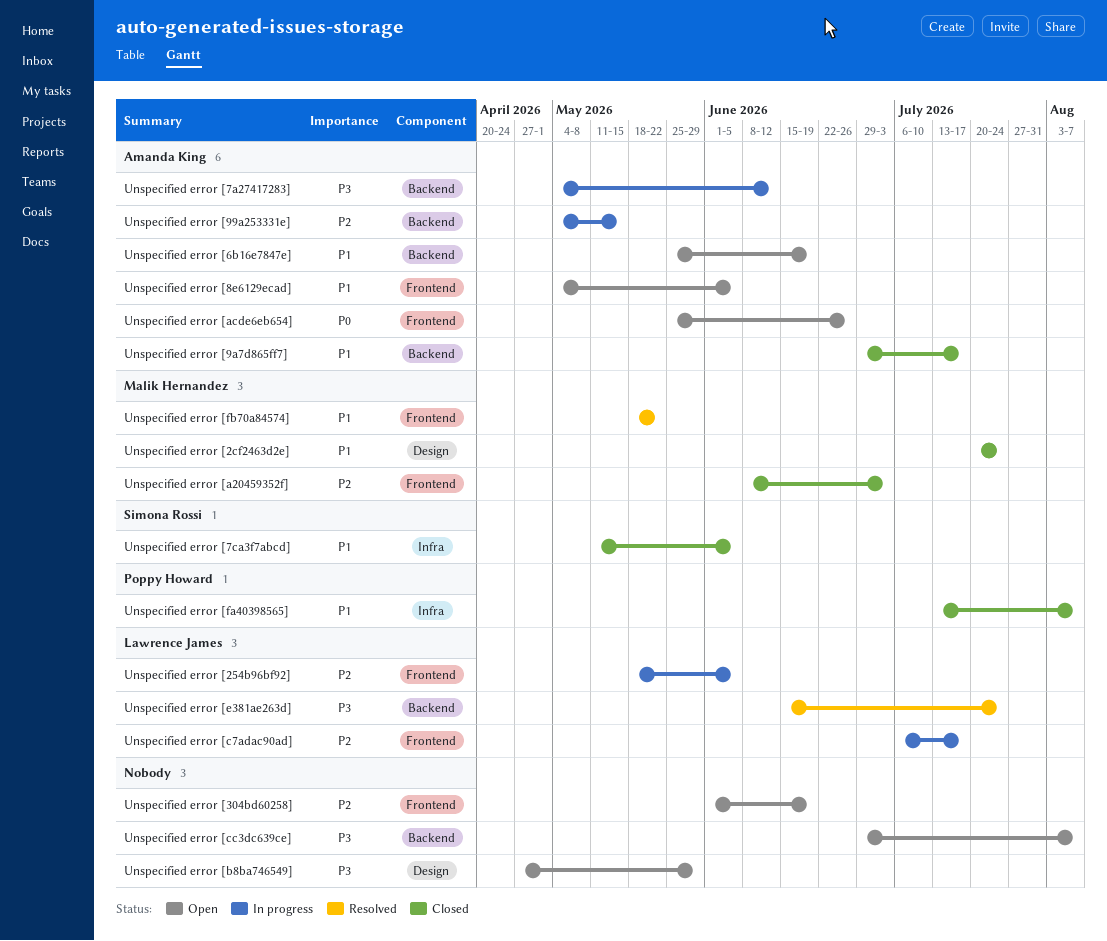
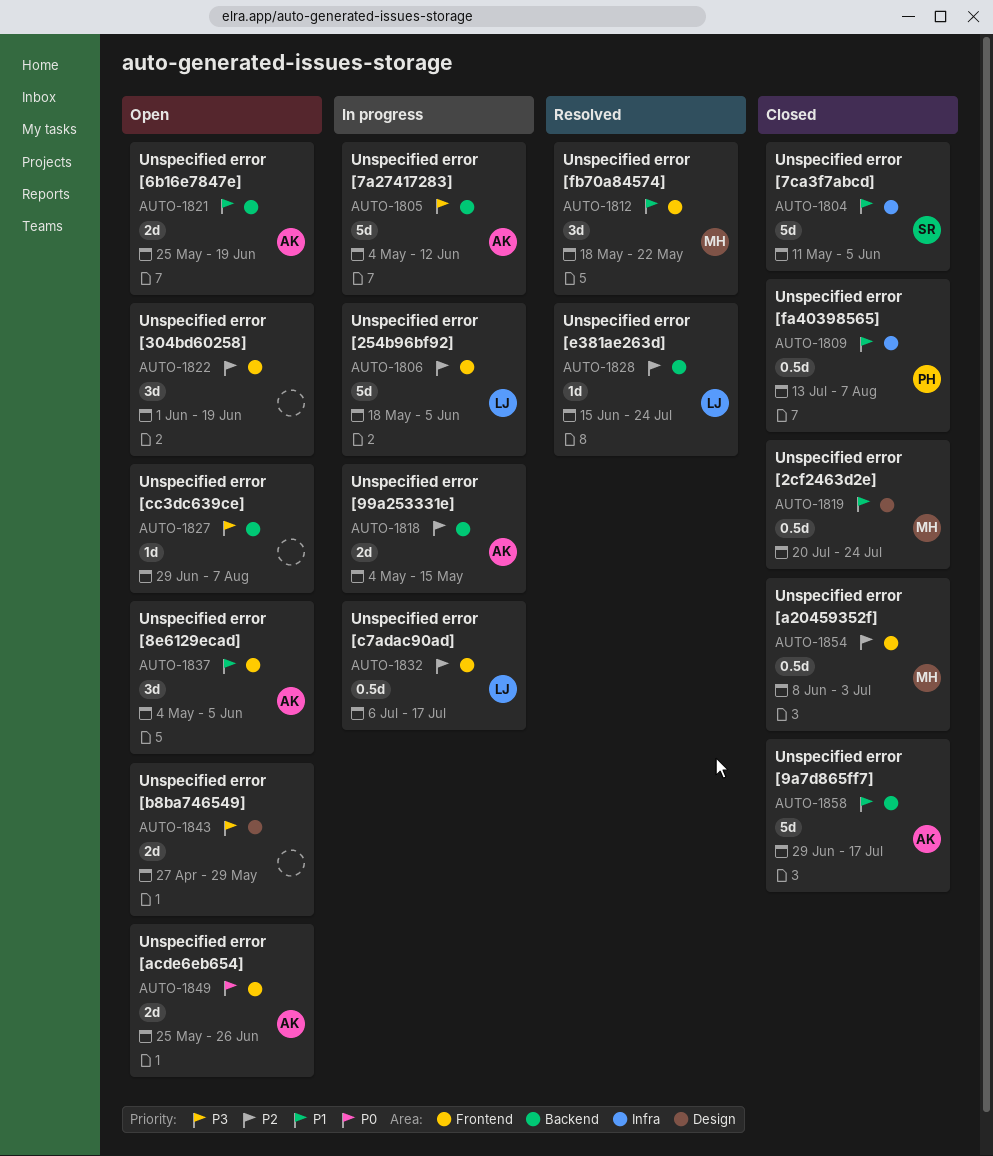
Unspecified error [e381ae263d], priority: P3 -> P2

